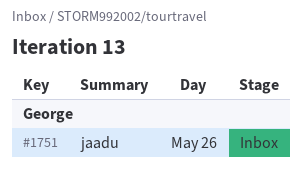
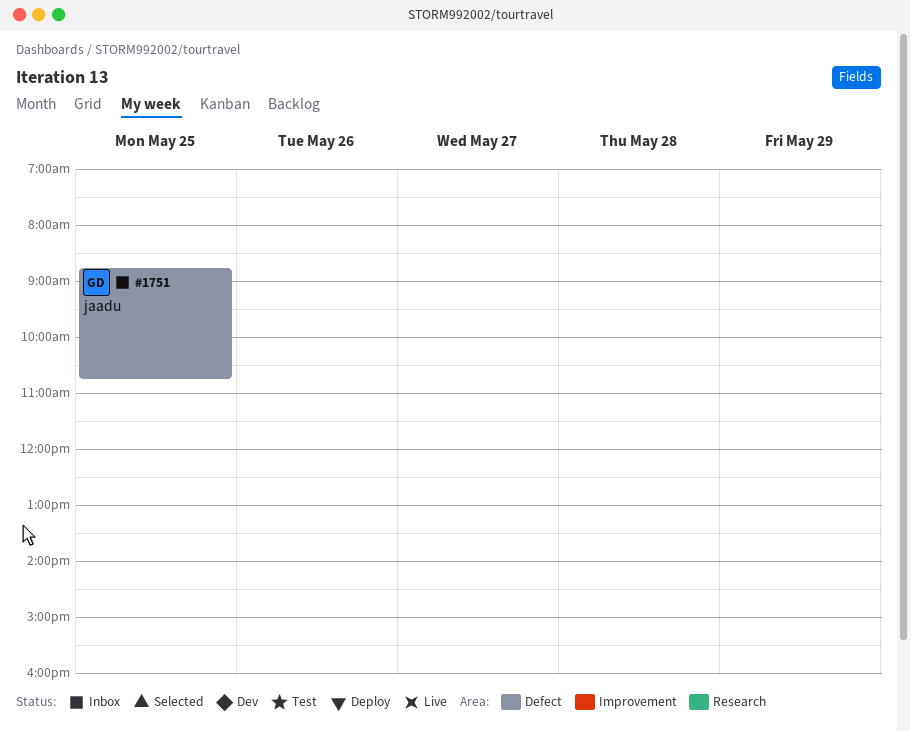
#1751, day: May 26 -> May 25

